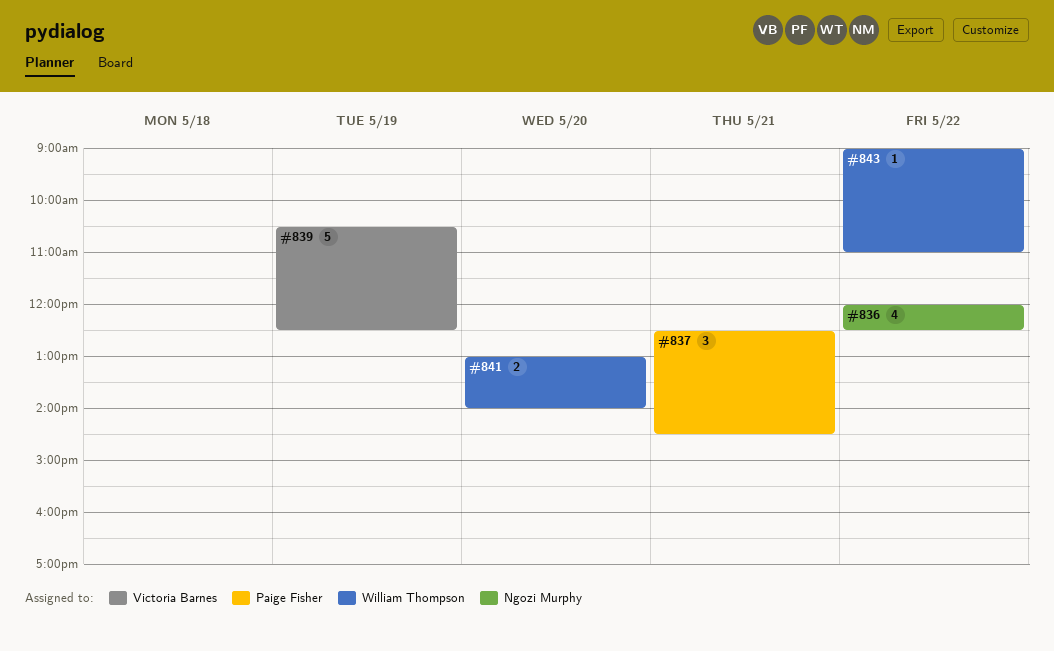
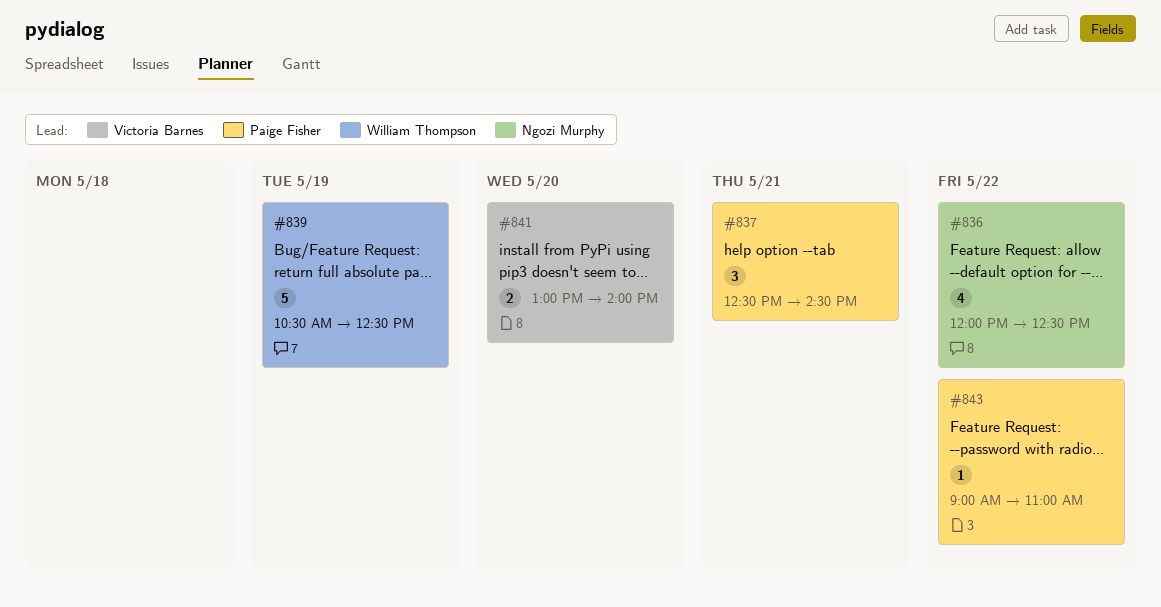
#839, owner: Victoria Barnes -> William Thompson
#841, owner: William Thompson -> Victoria Barnes
#843, owner: William Thompson -> Paige Fisher

